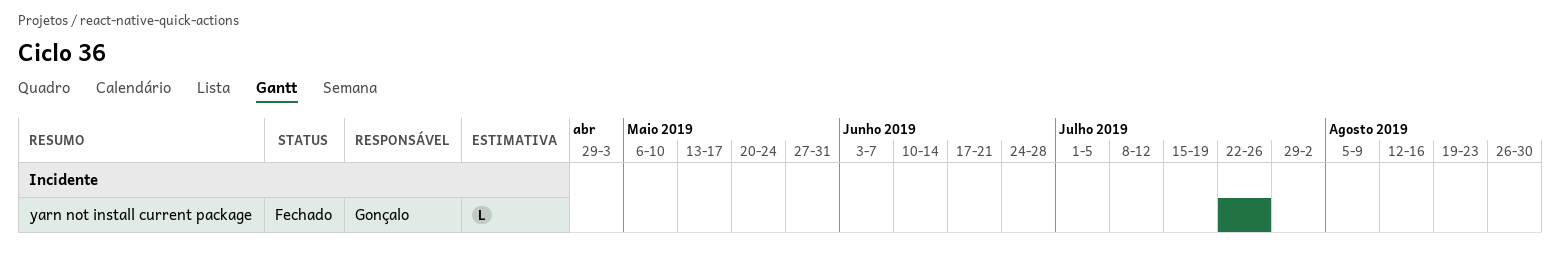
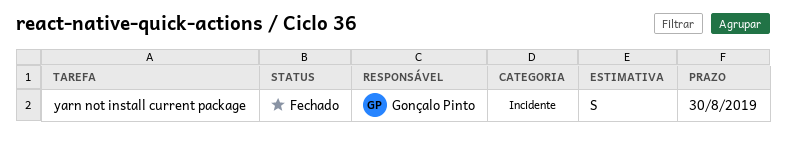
yarn not install current package, estimate: L -> S
yarn not install current package, due: Jul 26 -> Aug 30

